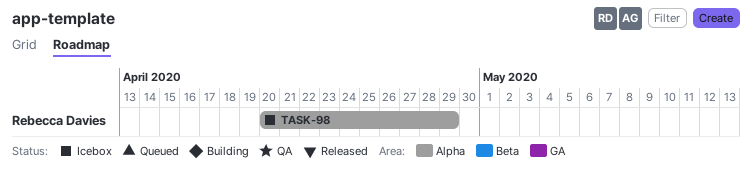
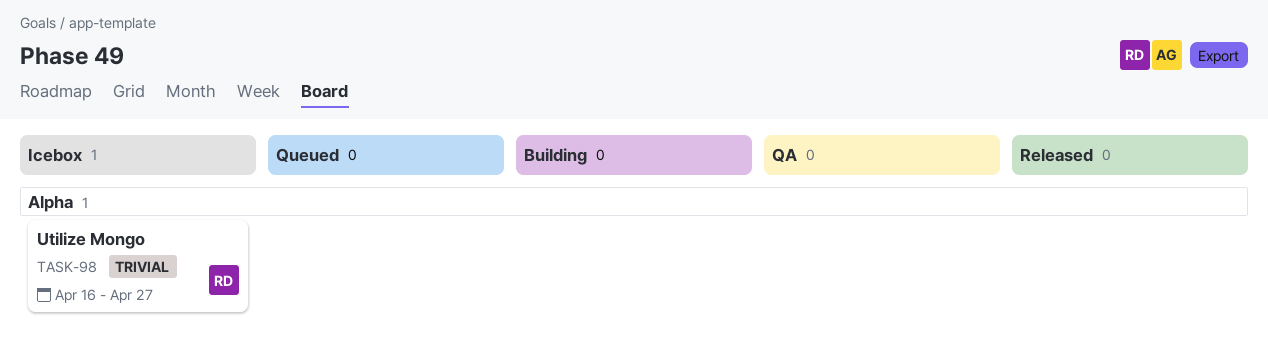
TASK-98, start: Apr 20 -> Apr 16
TASK-98, due: Apr 29 -> Apr 27

